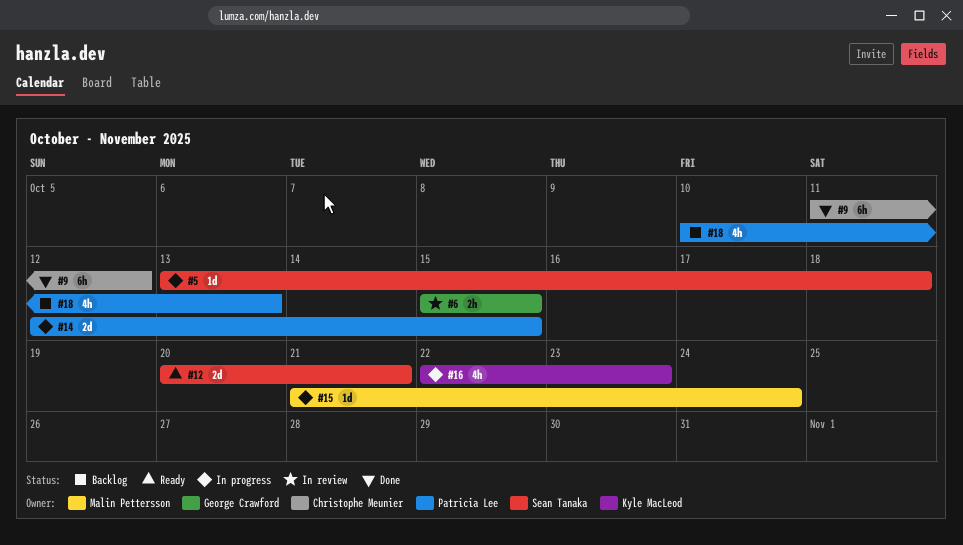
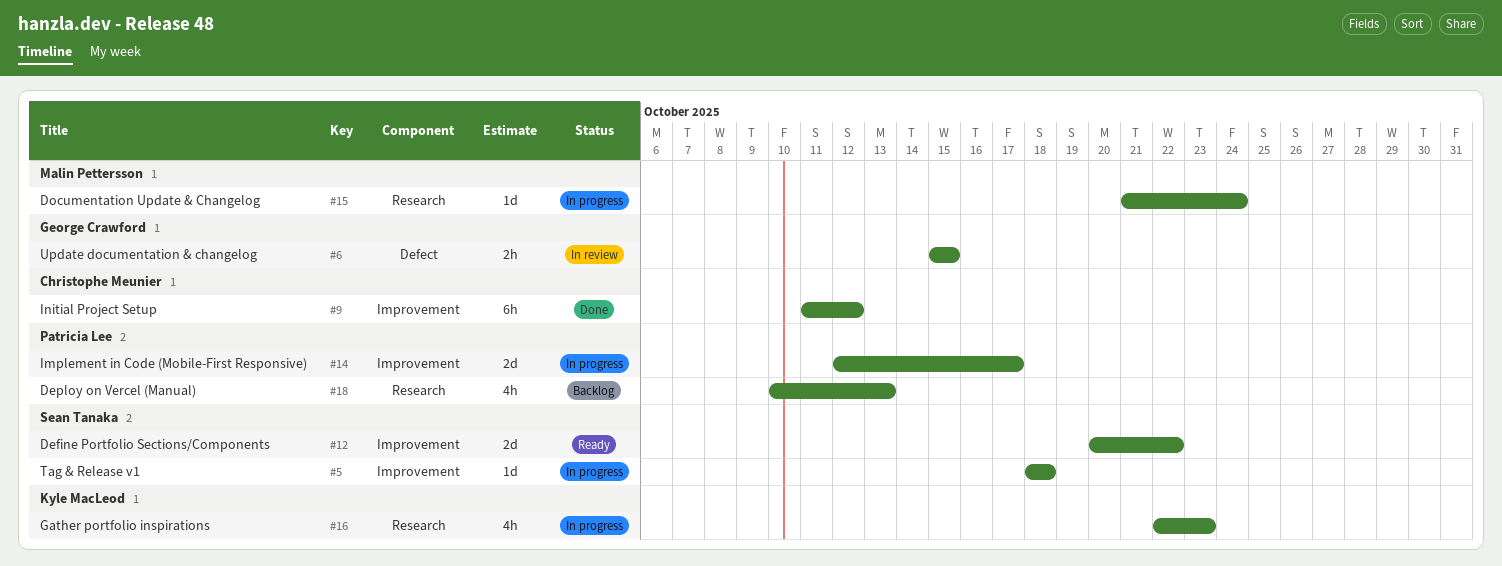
#5, start: Oct 13 -> Oct 18
#12, due: Oct 21 -> Oct 22
#14, due: Oct 15 -> Oct 17

